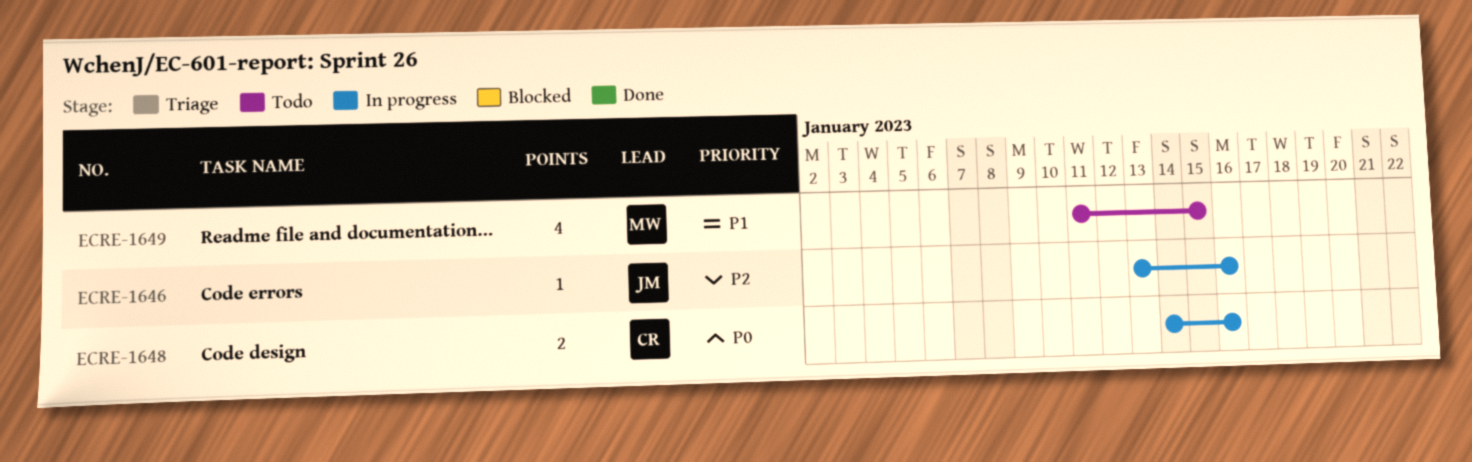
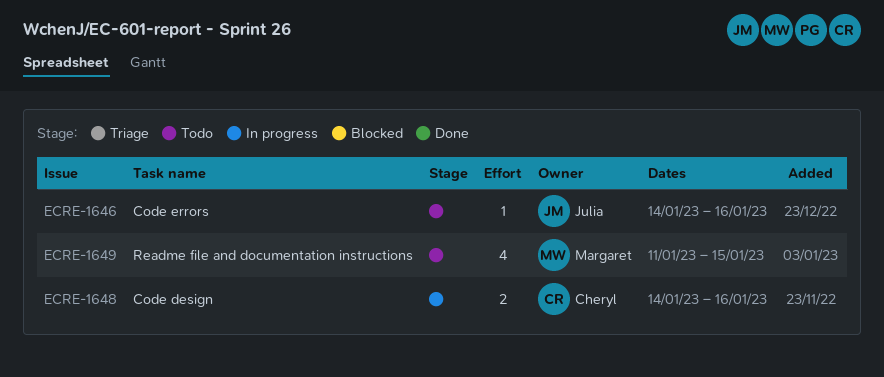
ECRE-1646, status: In progress -> Todo
ECRE-1646, start: Jan 13 -> Jan 14

